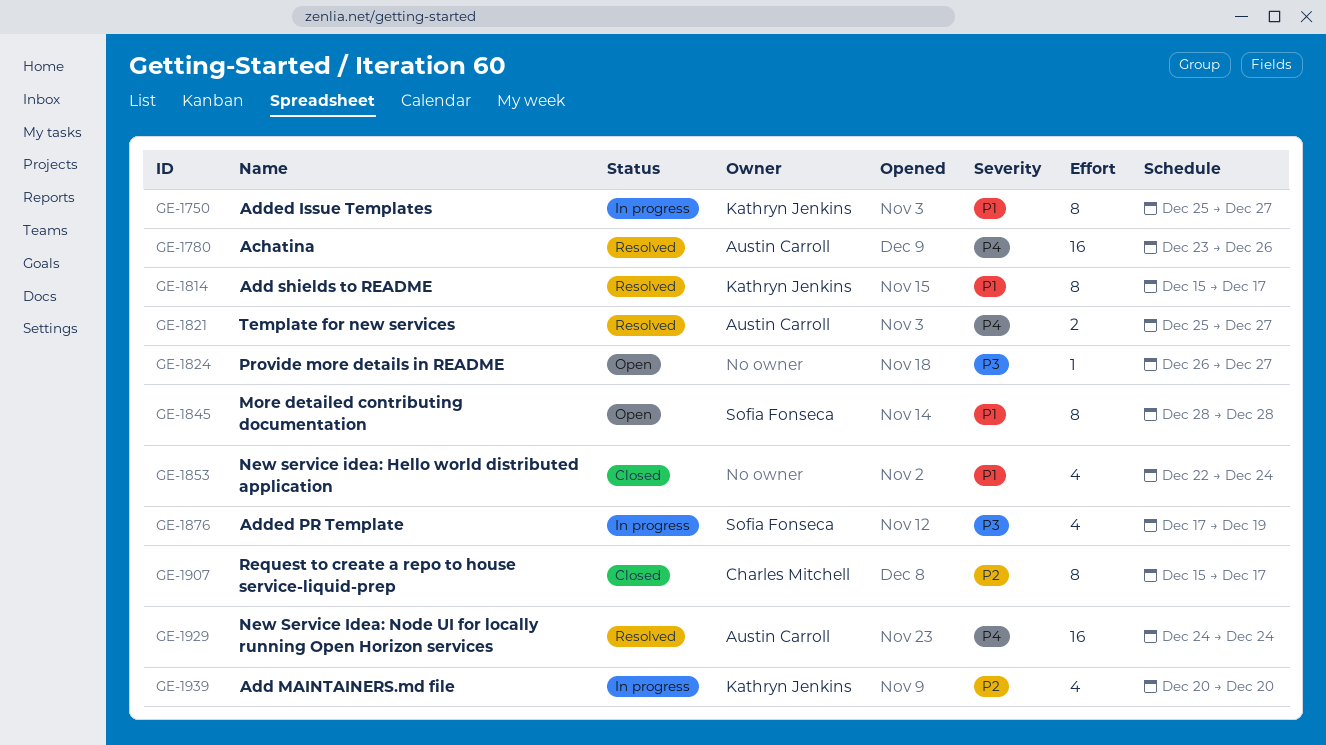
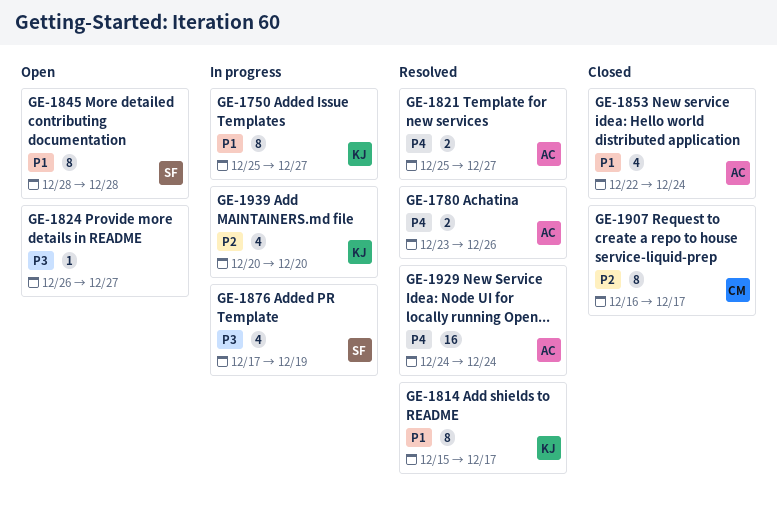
GE-1780, estimate: 16 -> 2
GE-1853, owner: none -> Austin Carroll
GE-1907, start: Dec 15 -> Dec 16

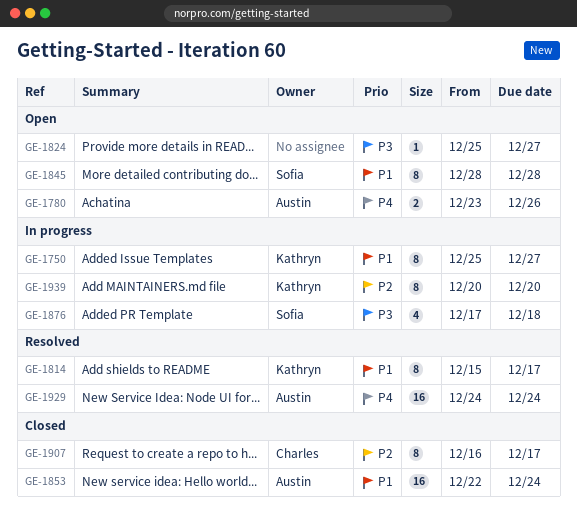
GE-1780, status: Resolved -> Open
GE-1821: present -> none
GE-1824, start: Dec 26 -> Dec 25
GE-1853, estimate: 4 -> 16
GE-1876, due: Dec 19 -> Dec 18
GE-1939, estimate: 4 -> 8

